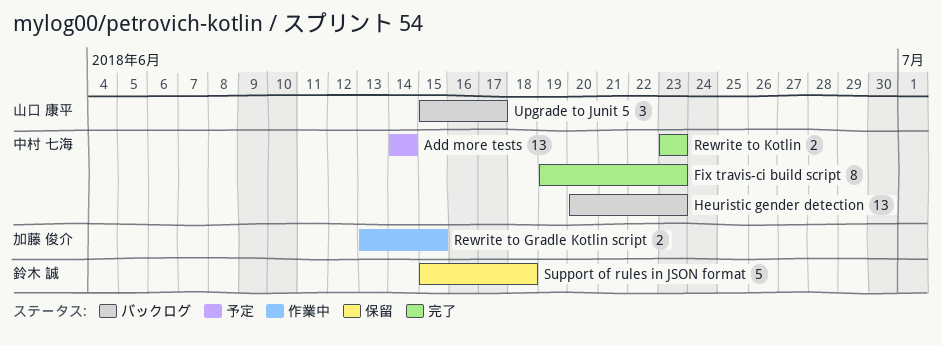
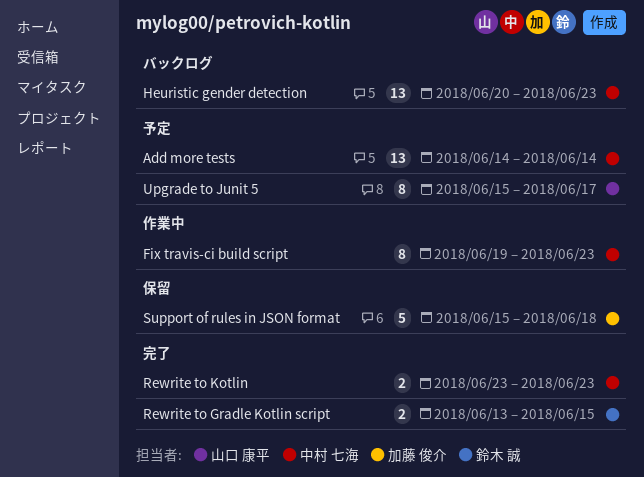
Fix travis-ci build script, status: 完了 -> 作業中
Rewrite to Gradle Kotlin script, status: 作業中 -> 完了
Rewrite to Gradle Kotlin script, owner: 加藤 俊介 -> 鈴木 誠
Support of rules in JSON format, owner: 鈴木 誠 -> 加藤 俊介
Upgrade to Junit 5, status: バックログ -> 予定
Upgrade to Junit 5, estimate: 3 -> 8

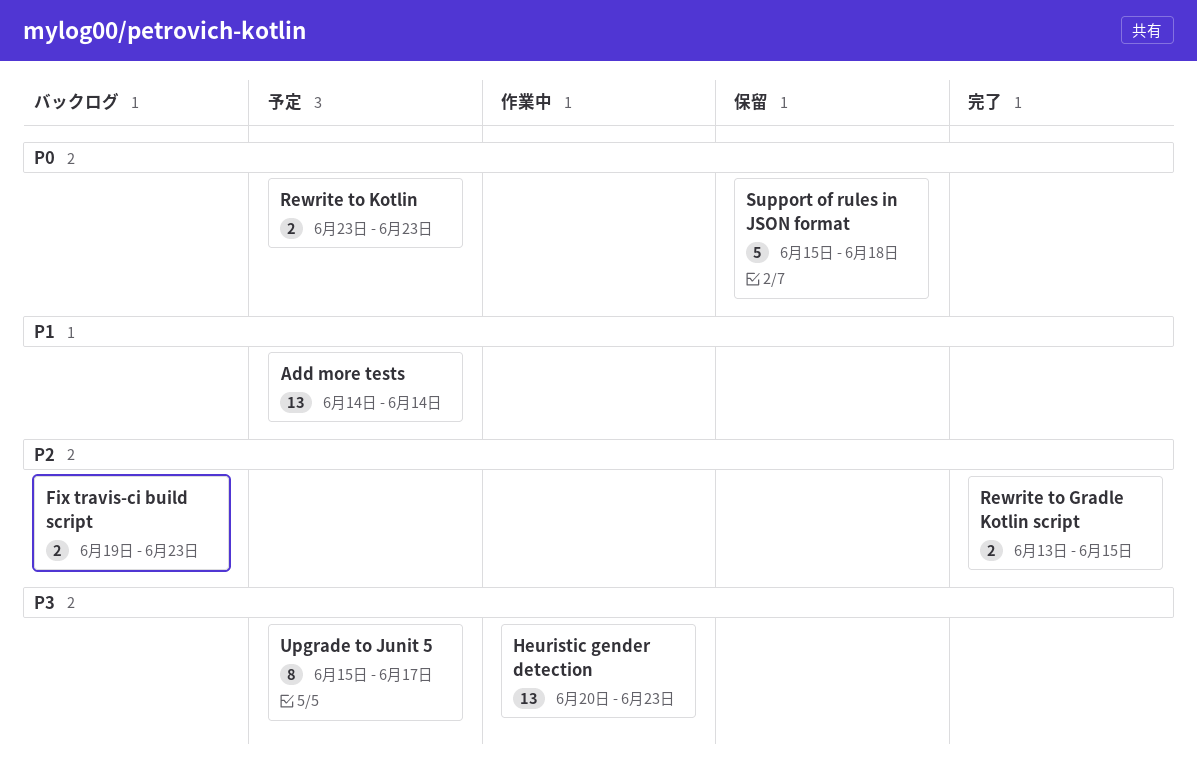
Fix travis-ci build script, status: 作業中 -> バックログ
Fix travis-ci build script, estimate: 8 -> 2
Heuristic gender detection, status: バックログ -> 作業中
Rewrite to Kotlin, status: 完了 -> 予定

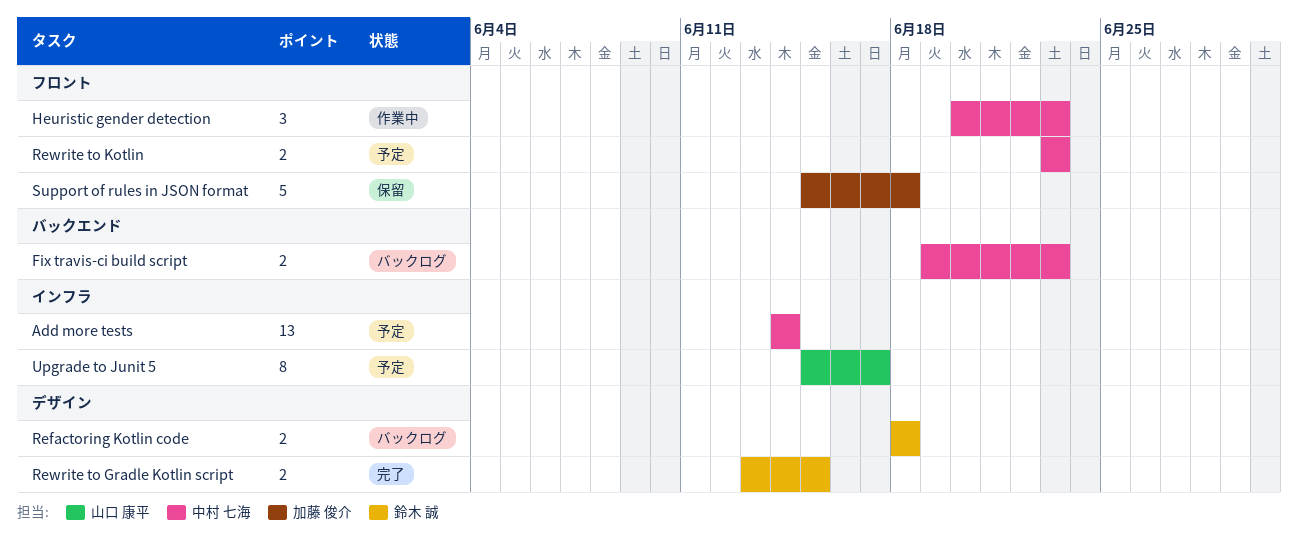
Heuristic gender detection, estimate: 13 -> 3
Refactoring Kotlin code: none -> present

